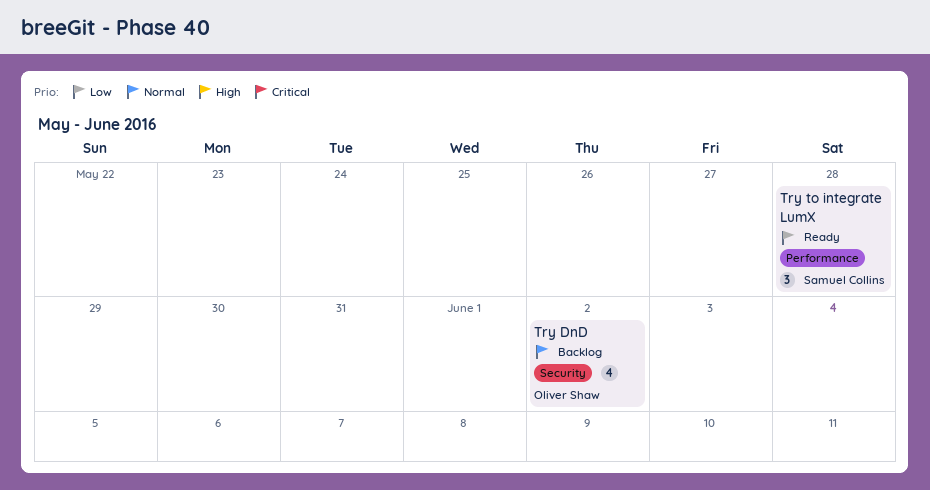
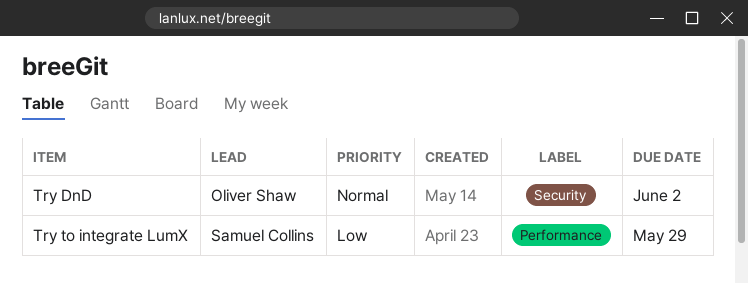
Try to integrate LumX, due: May 28 -> May 29

